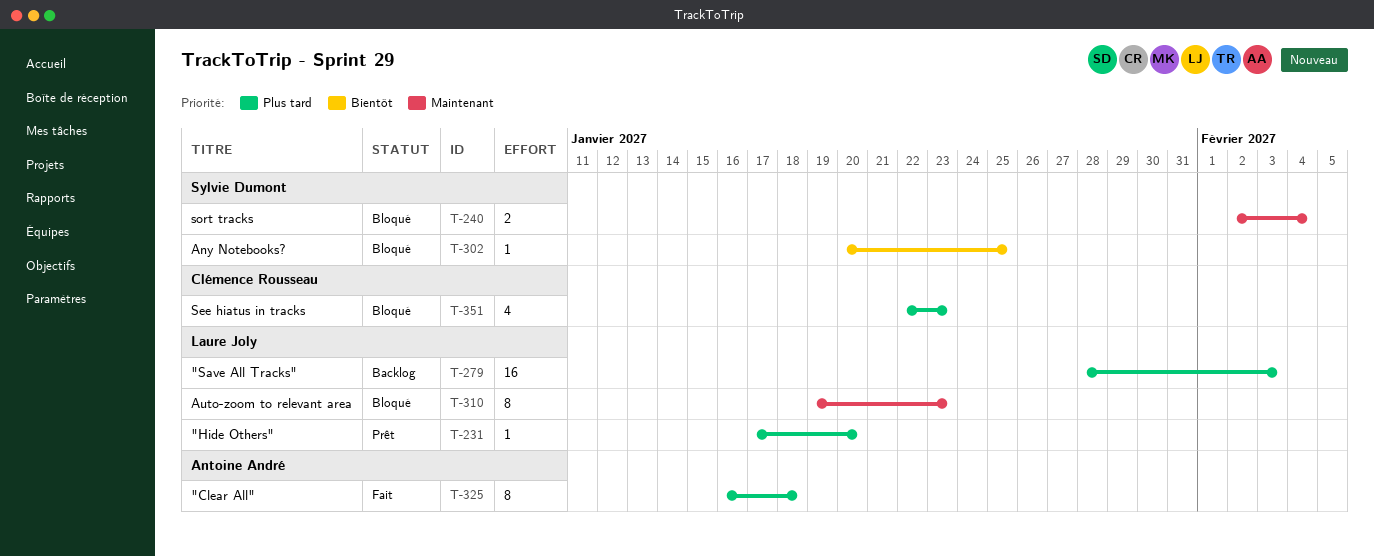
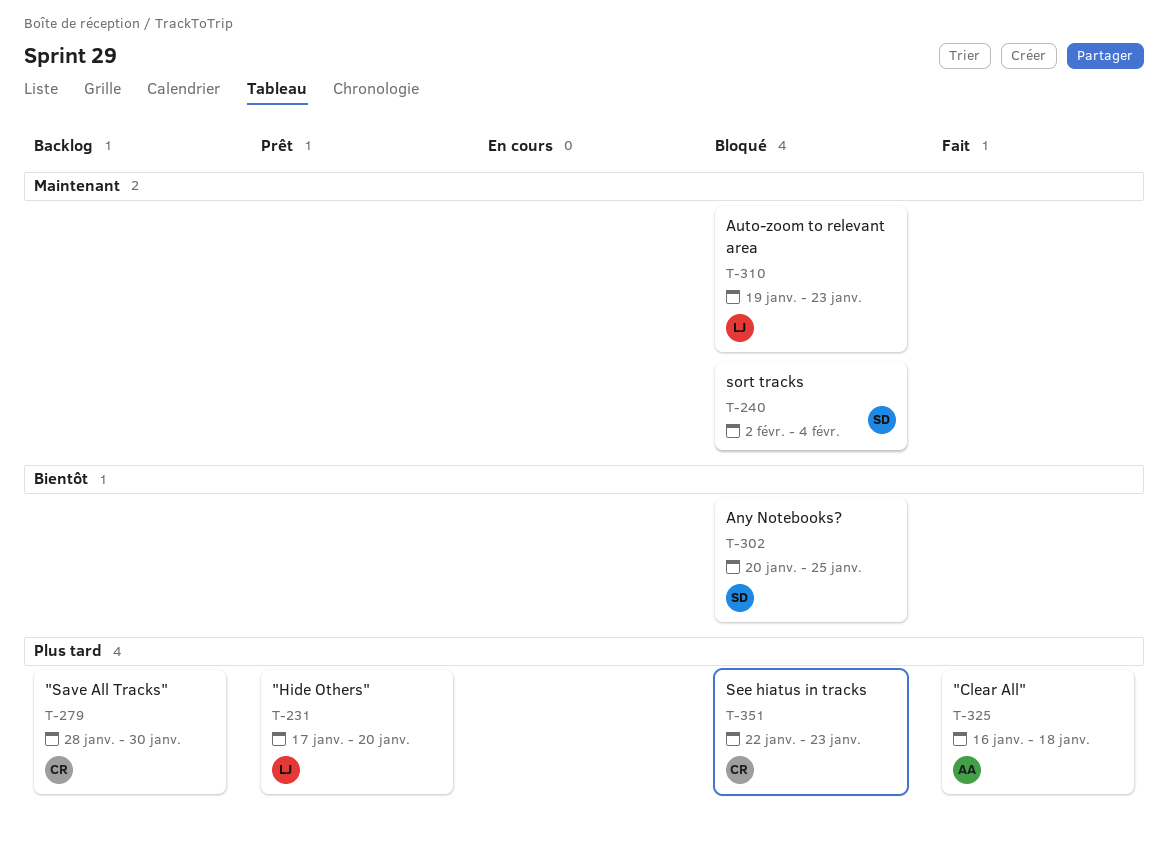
T-279, owner: Laure Joly -> Clémence Rousseau
T-279, due: Feb 3 -> Jan 30

